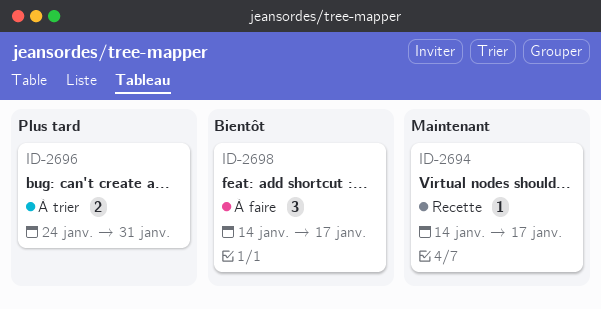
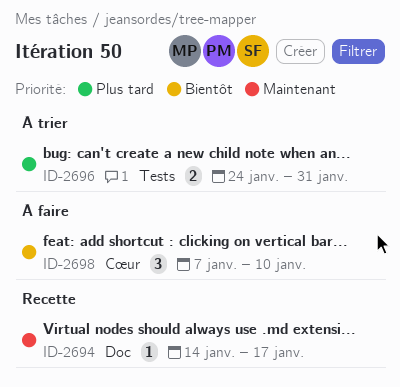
ID-2698, start: Jan 14 -> Jan 7
ID-2698, due: Jan 17 -> Jan 10

